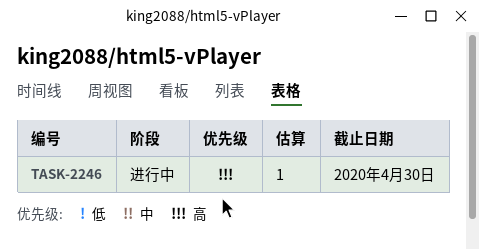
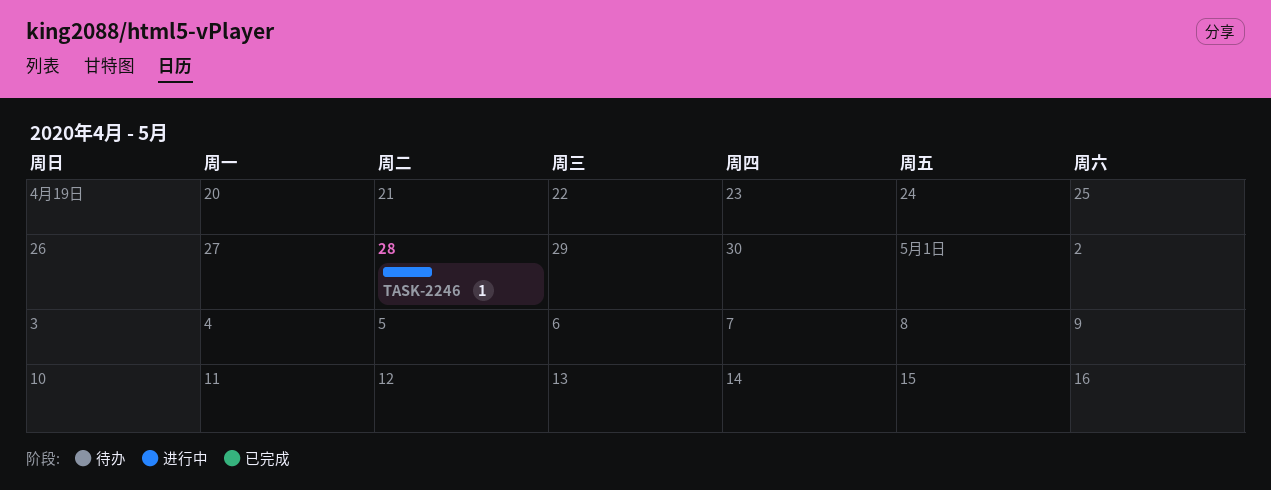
TASK-2246, due: Apr 30 -> Apr 28

